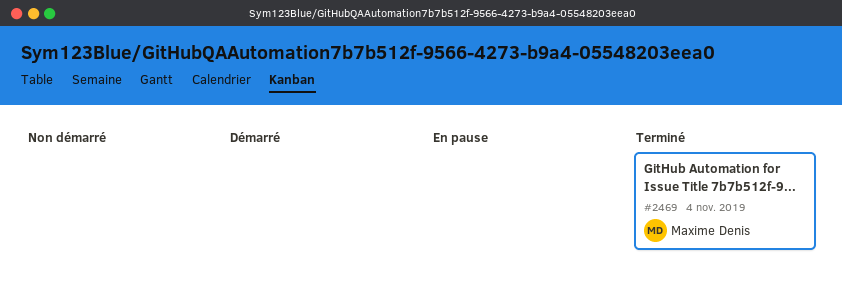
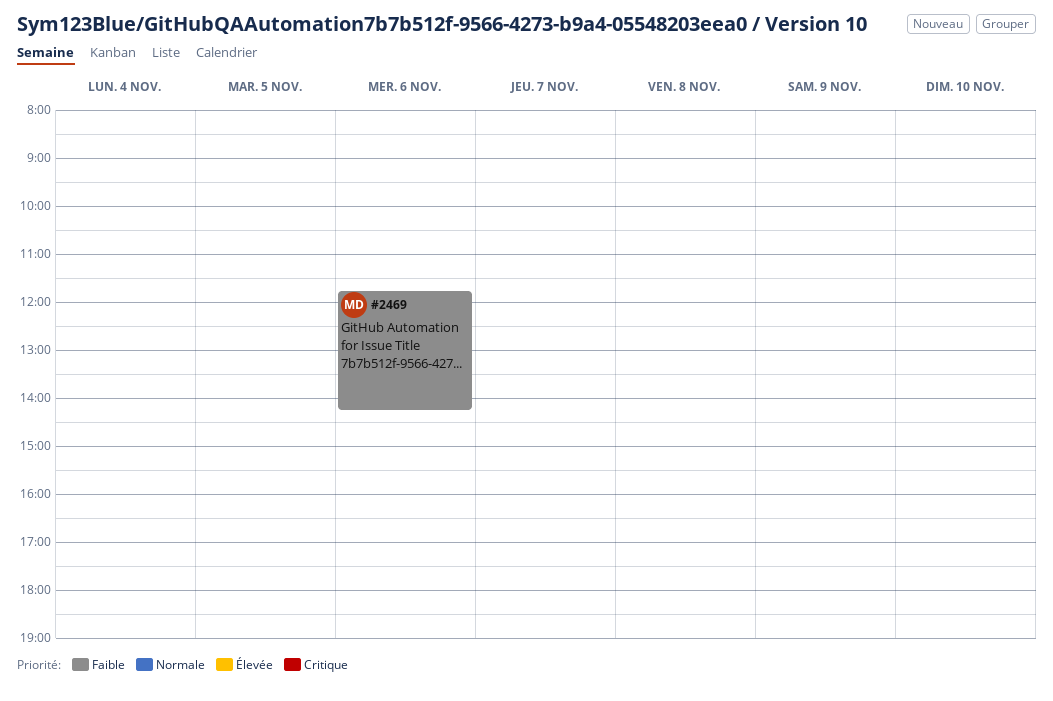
#2469, day: Nov 4 -> Nov 6

